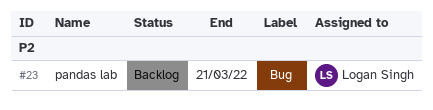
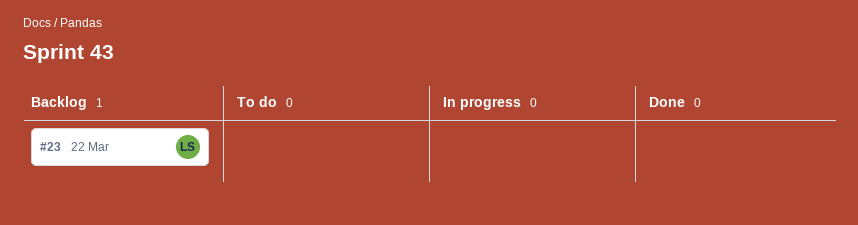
#23, due: Mar 21 -> Mar 22

